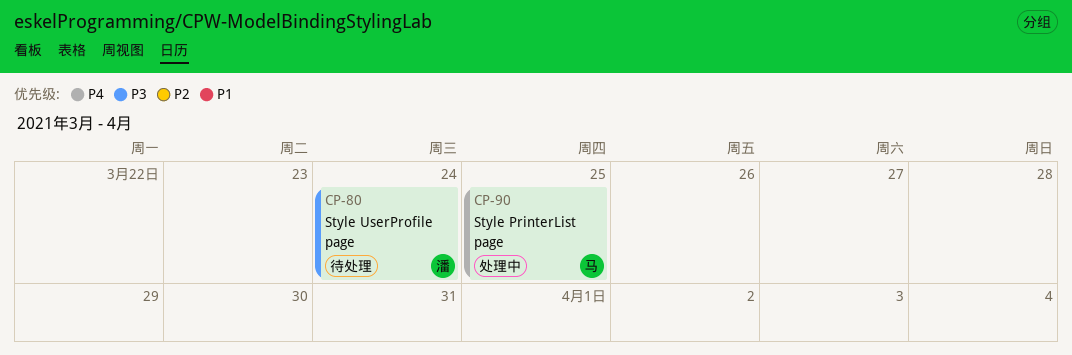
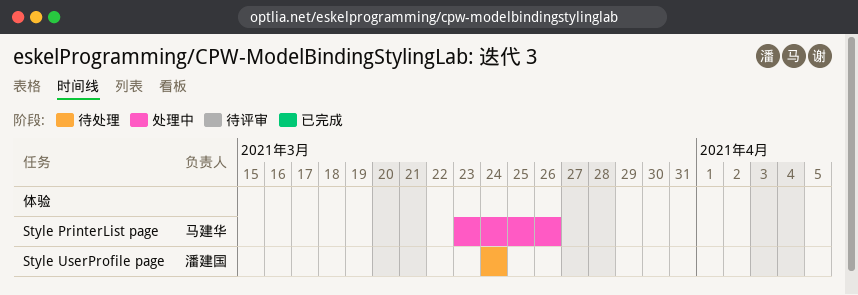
Style PrinterList page, due: Mar 25 -> Mar 26

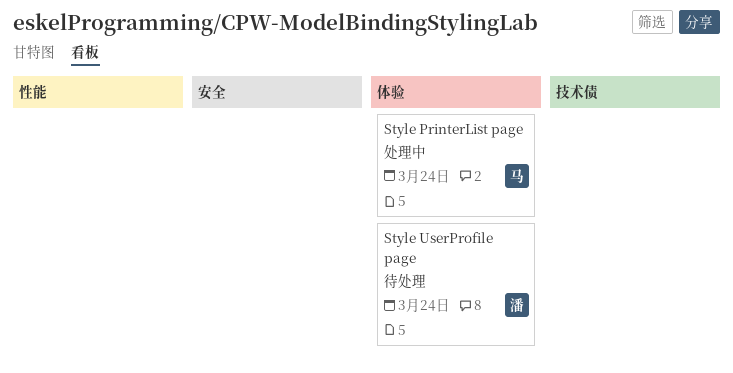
Style PrinterList page, due: Mar 26 -> Mar 24

